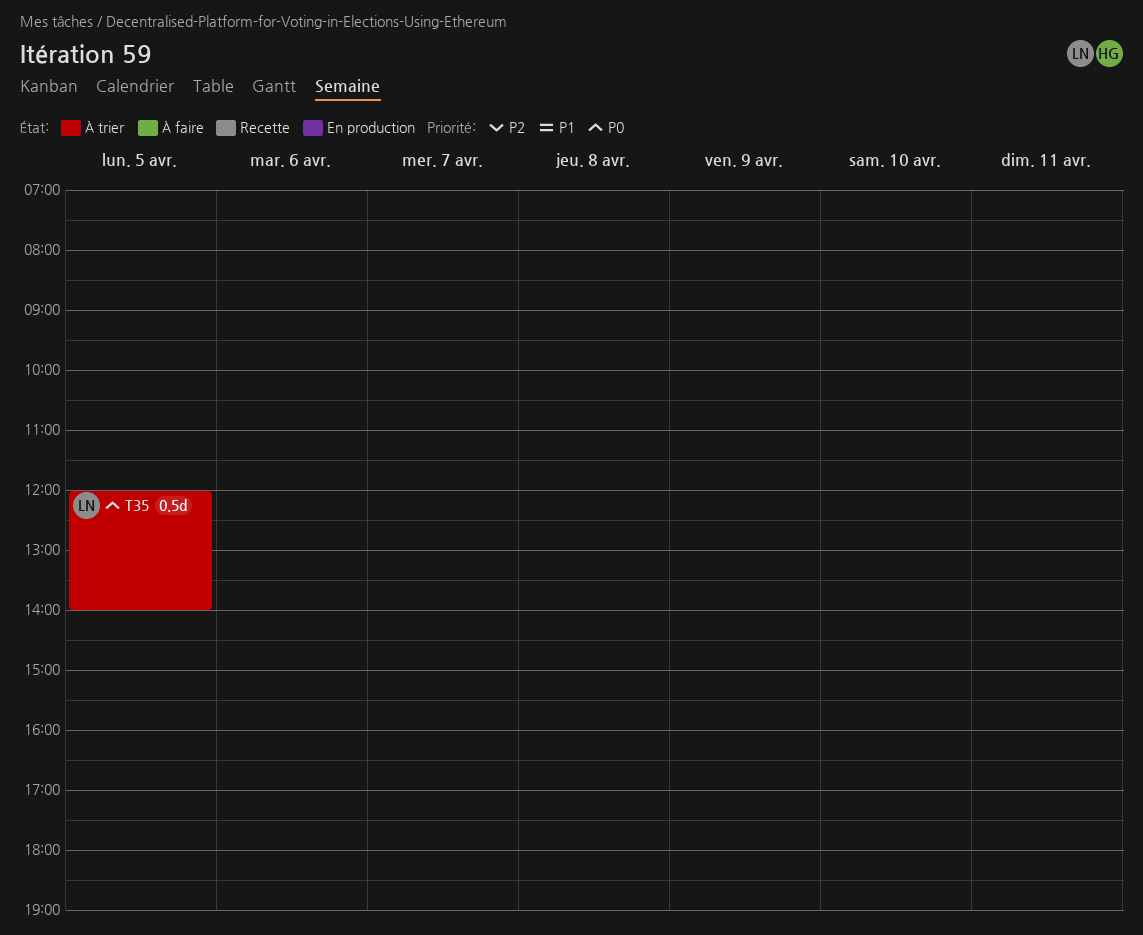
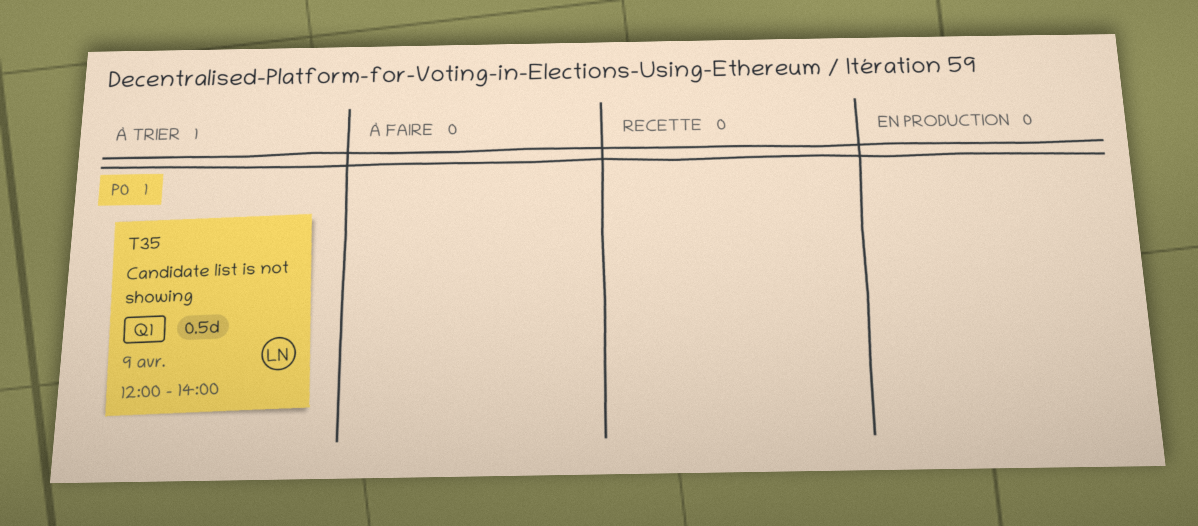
T35, day: Apr 5 -> Apr 9

